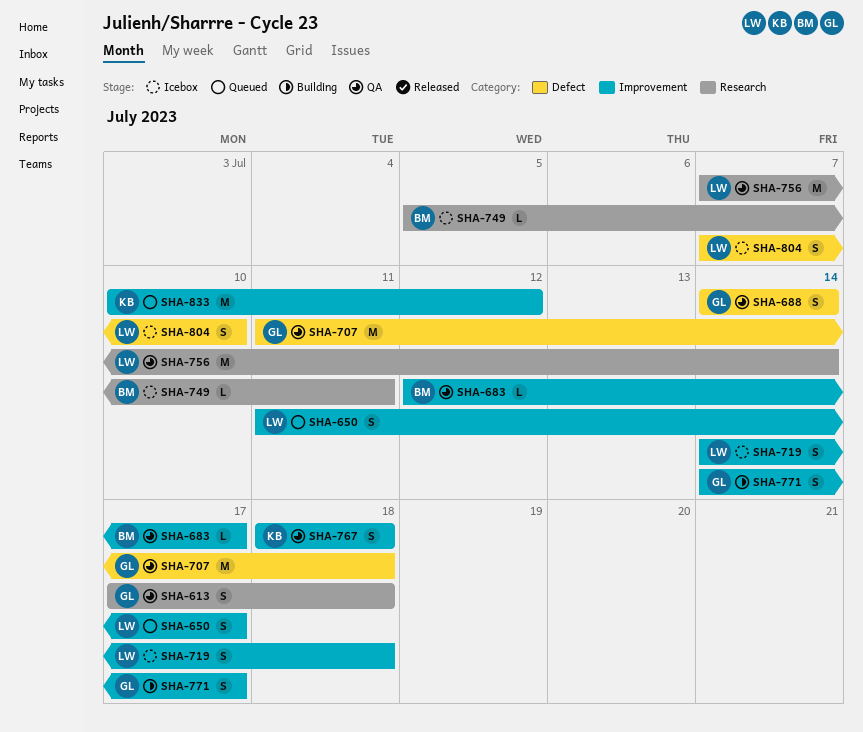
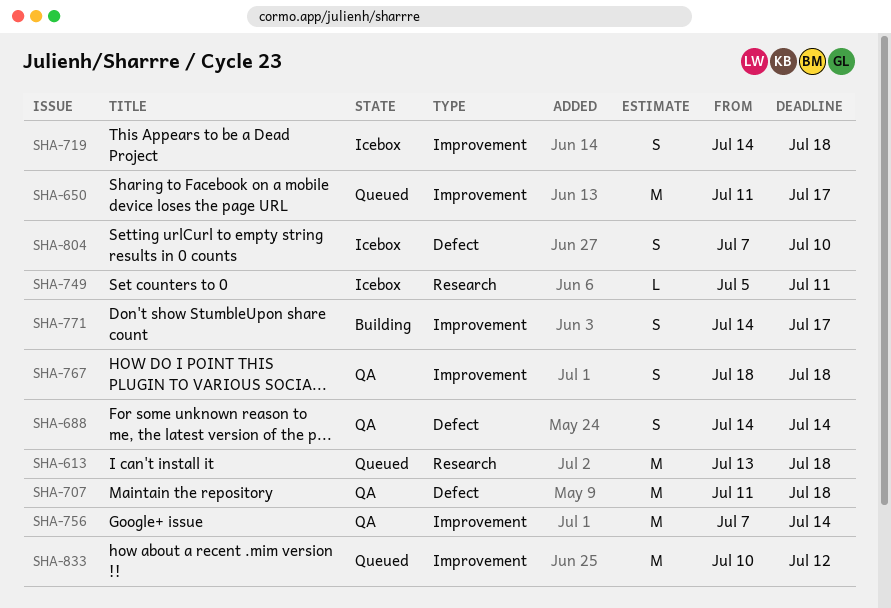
SHA-613, status: QA -> Queued
SHA-613, estimate: S -> M
SHA-613, start: Jul 17 -> Jul 13
SHA-650, estimate: S -> M
SHA-683: present -> none
SHA-756, label: Research -> Improvement

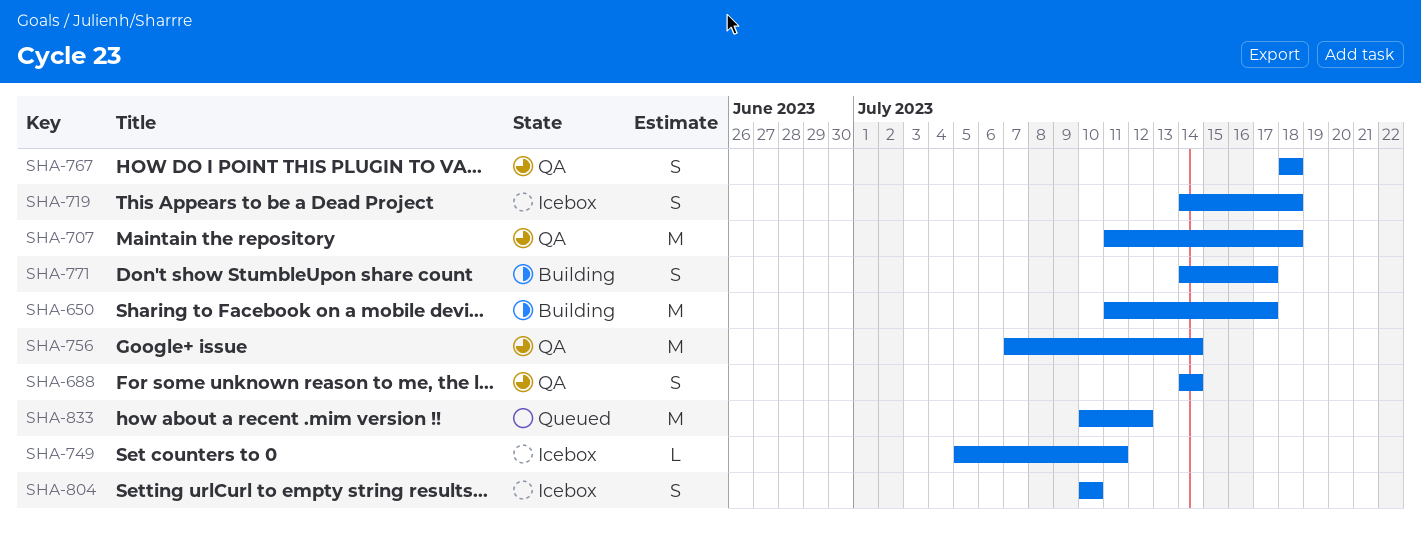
SHA-613: present -> none
SHA-650, status: Queued -> Building
SHA-804, start: Jul 7 -> Jul 10

